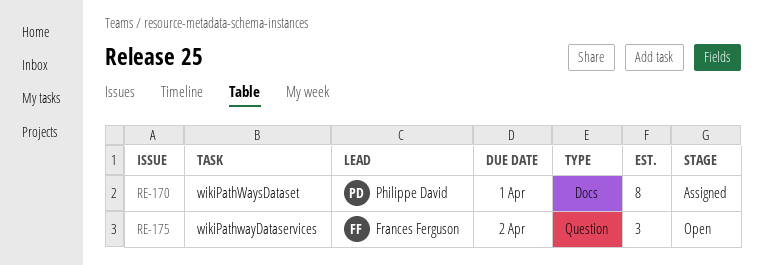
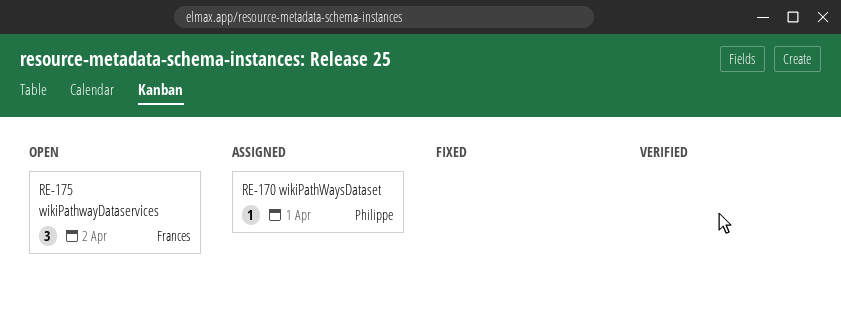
RE-170, estimate: 8 -> 1

